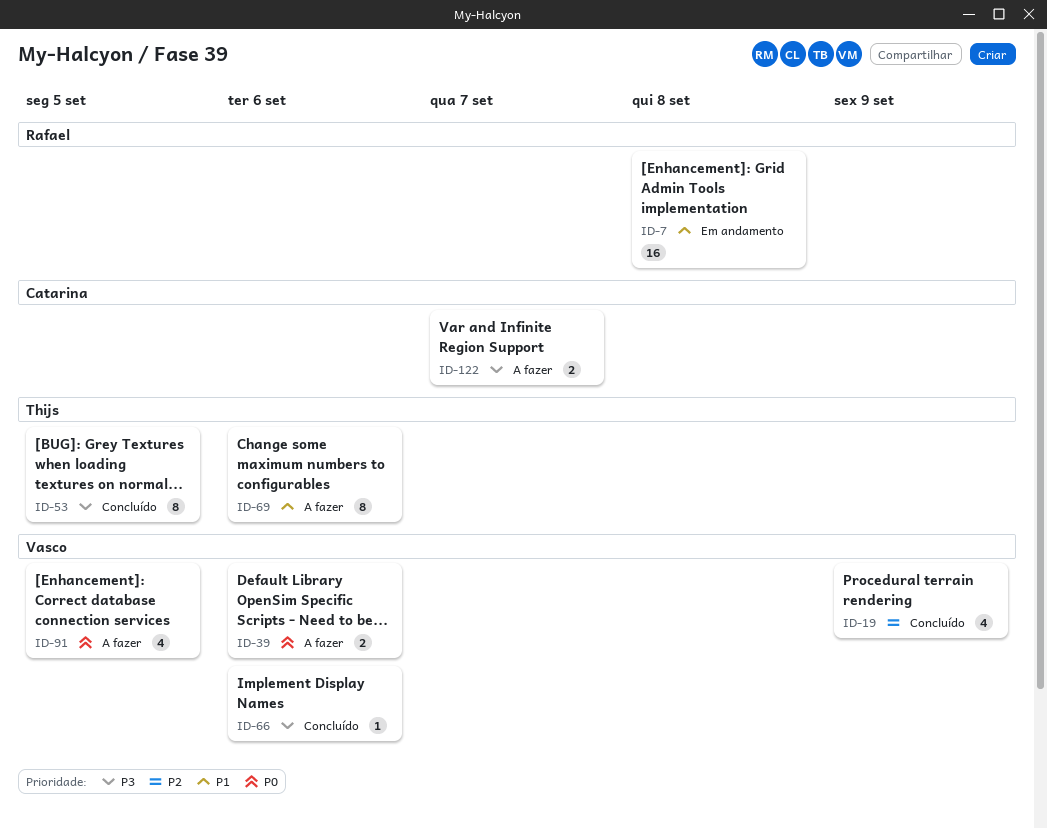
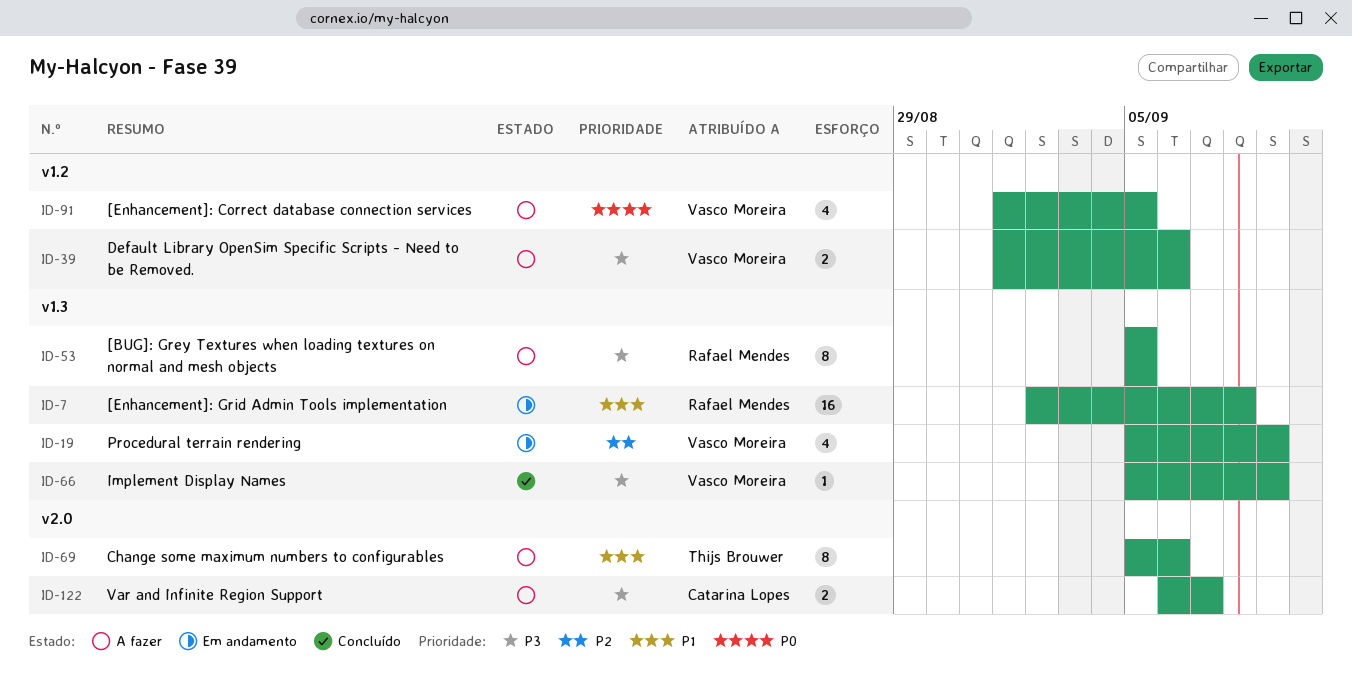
ID-19, status: Concluído -> Em andamento
ID-39, priority: P0 -> P3
ID-53, status: Concluído -> A fazer
ID-53, owner: Thijs Brouwer -> Rafael Mendes
ID-66, due: Sep 6 -> Sep 9

